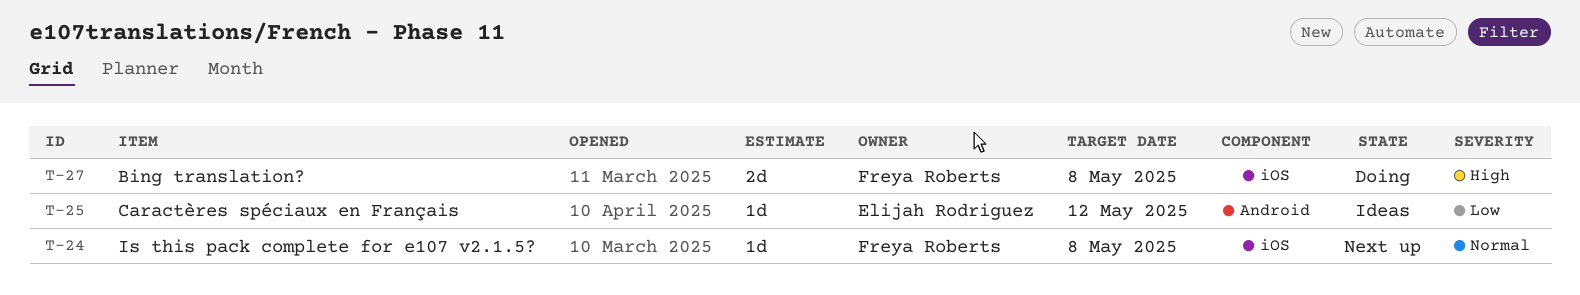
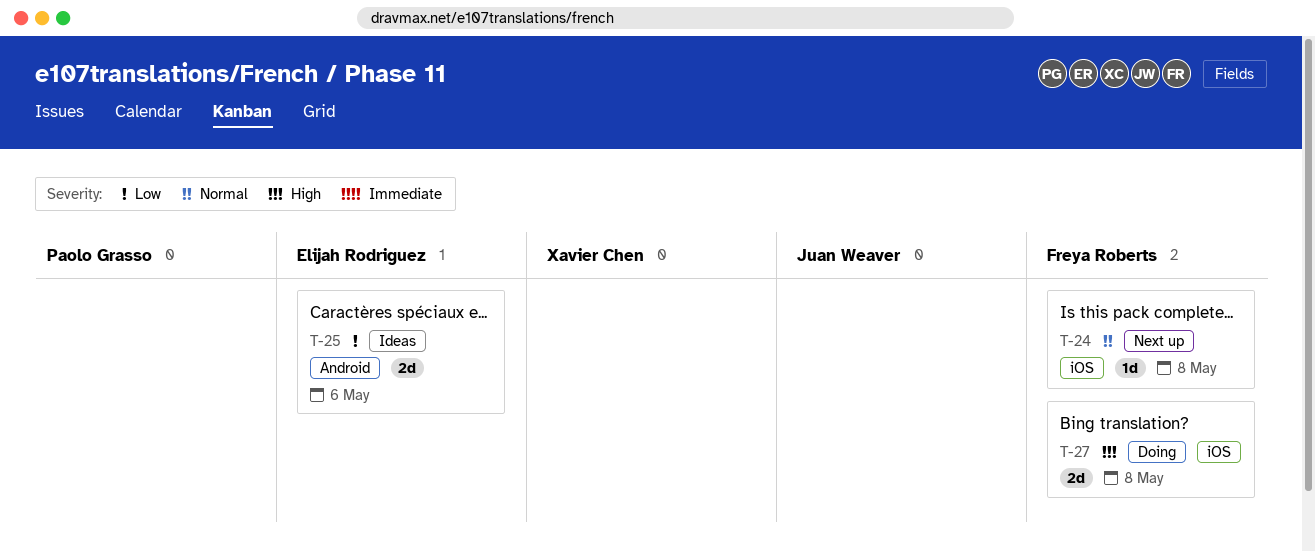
T-25, estimate: 1d -> 2d
T-25, due: May 12 -> May 6

